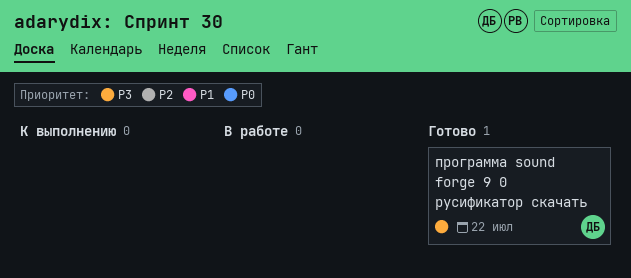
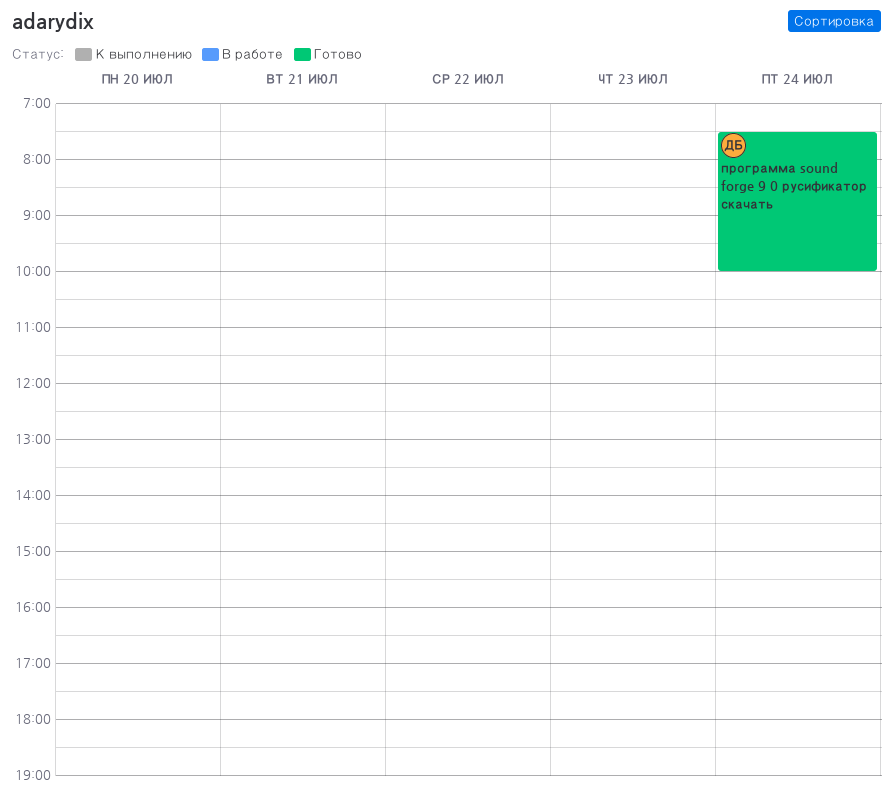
программа sound forge 9 0 русификатор скачать, day: Jul 22 -> Jul 24

